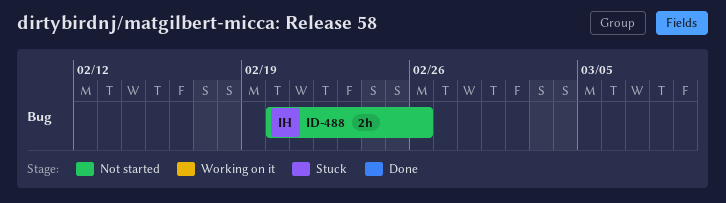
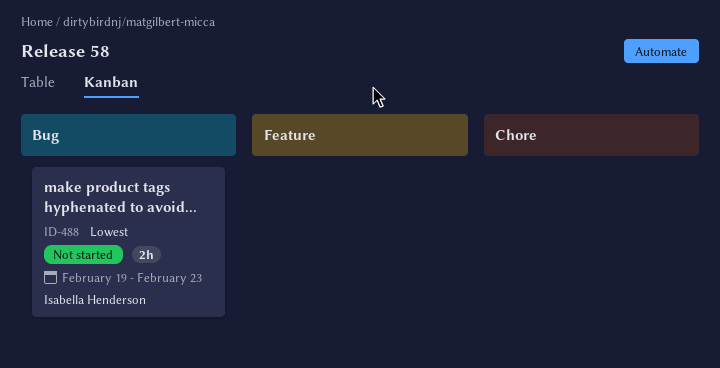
ID-488, start: Feb 20 -> Feb 19
ID-488, due: Feb 26 -> Feb 23

